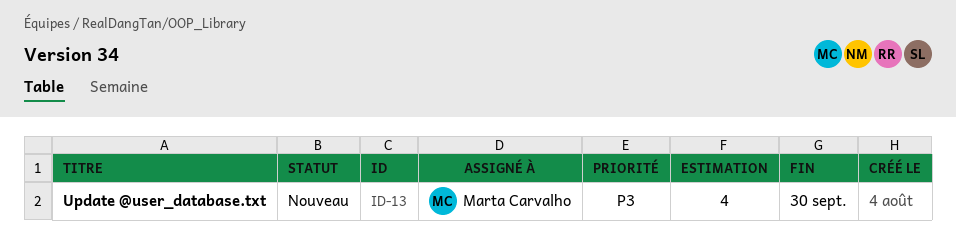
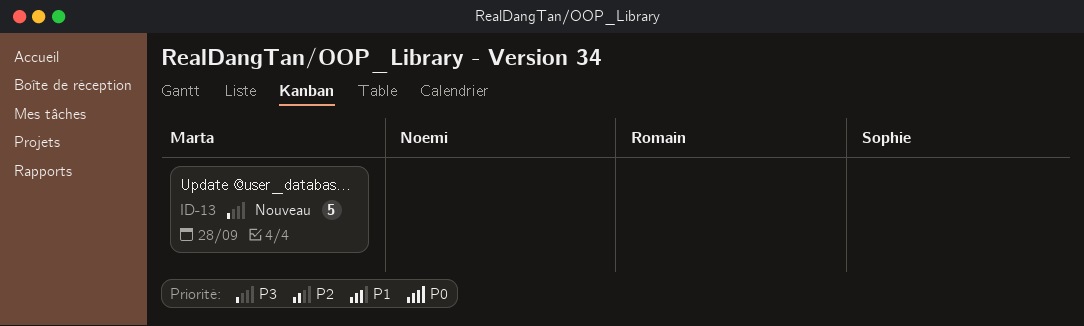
ID-13, estimate: 4 -> 5
ID-13, due: Sep 30 -> Sep 28

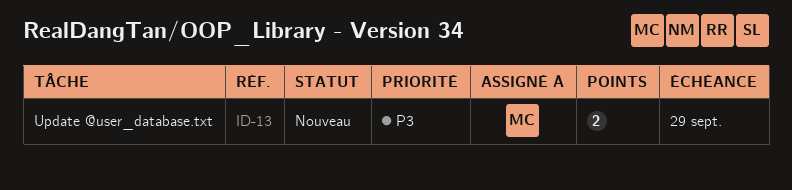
ID-13, estimate: 5 -> 2
ID-13, due: Sep 28 -> Sep 29

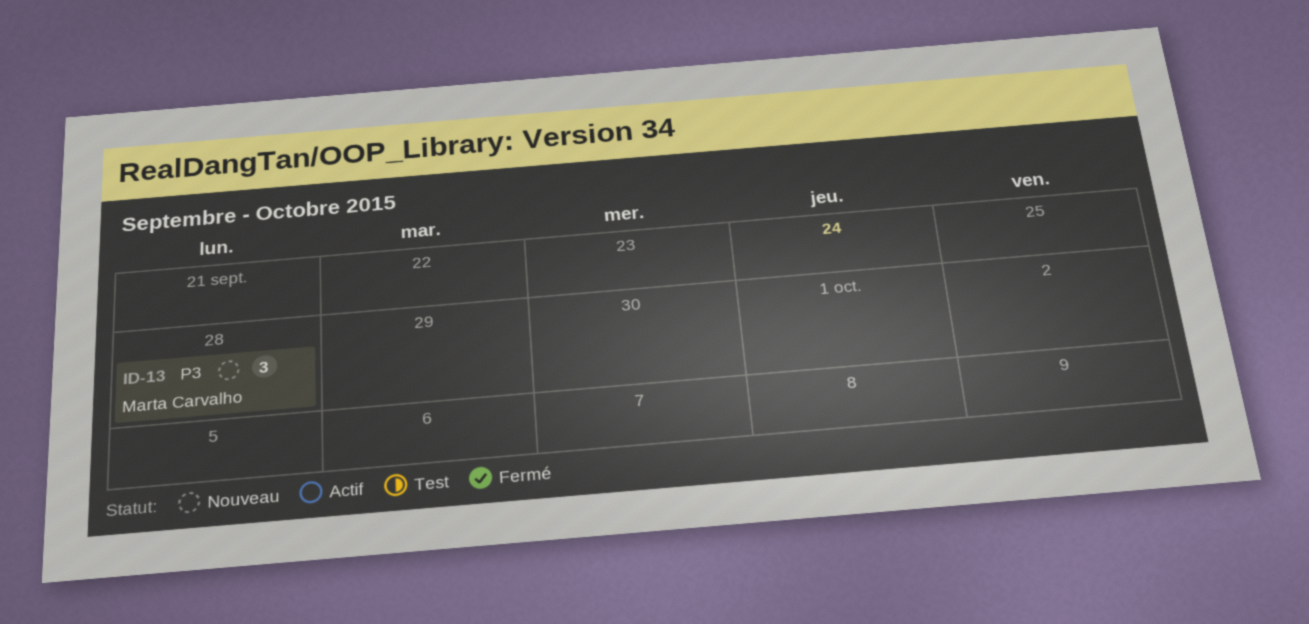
ID-13, estimate: 2 -> 3
ID-13, due: Sep 29 -> Sep 28

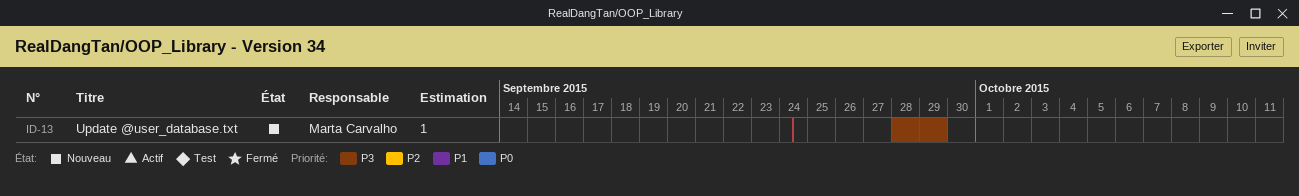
ID-13, estimate: 3 -> 1
ID-13, due: Sep 28 -> Sep 29

